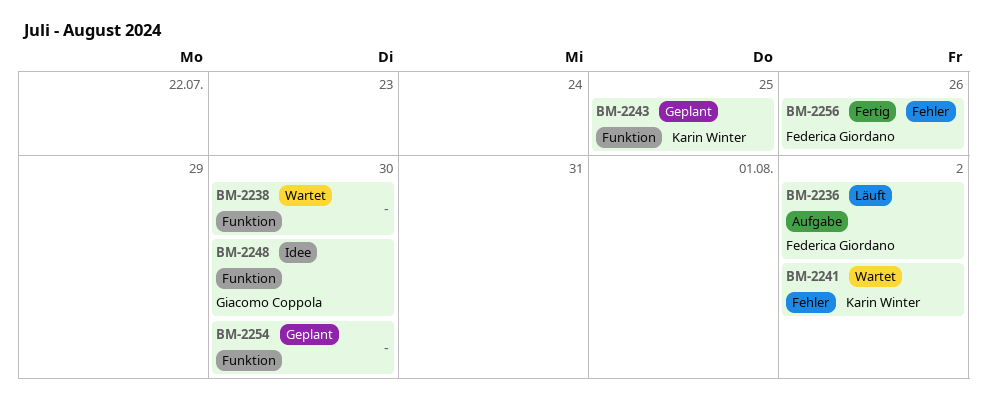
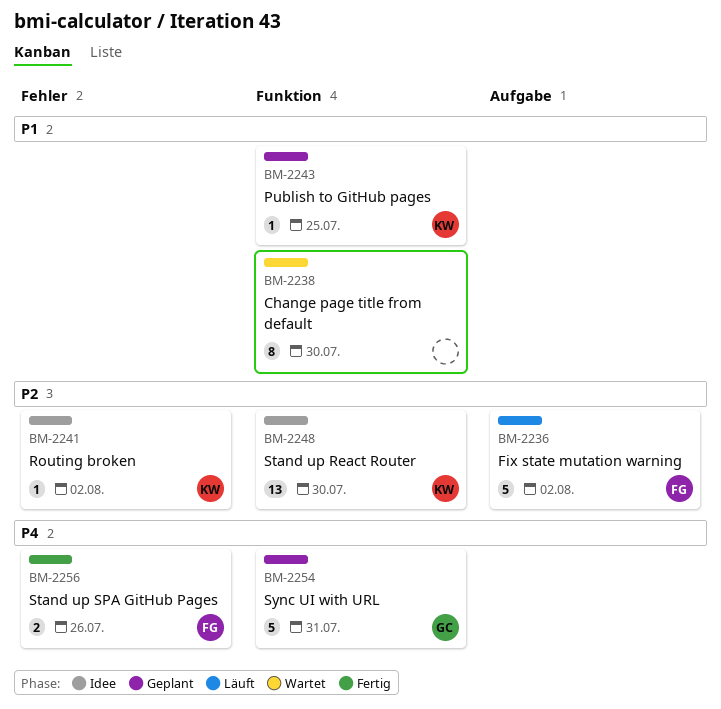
BM-2241, status: Wartet -> Idee
BM-2248, owner: Giacomo Coppola -> Karin Winter
BM-2254, owner: none -> Giacomo Coppola
BM-2254, due: Jul 30 -> Jul 31

